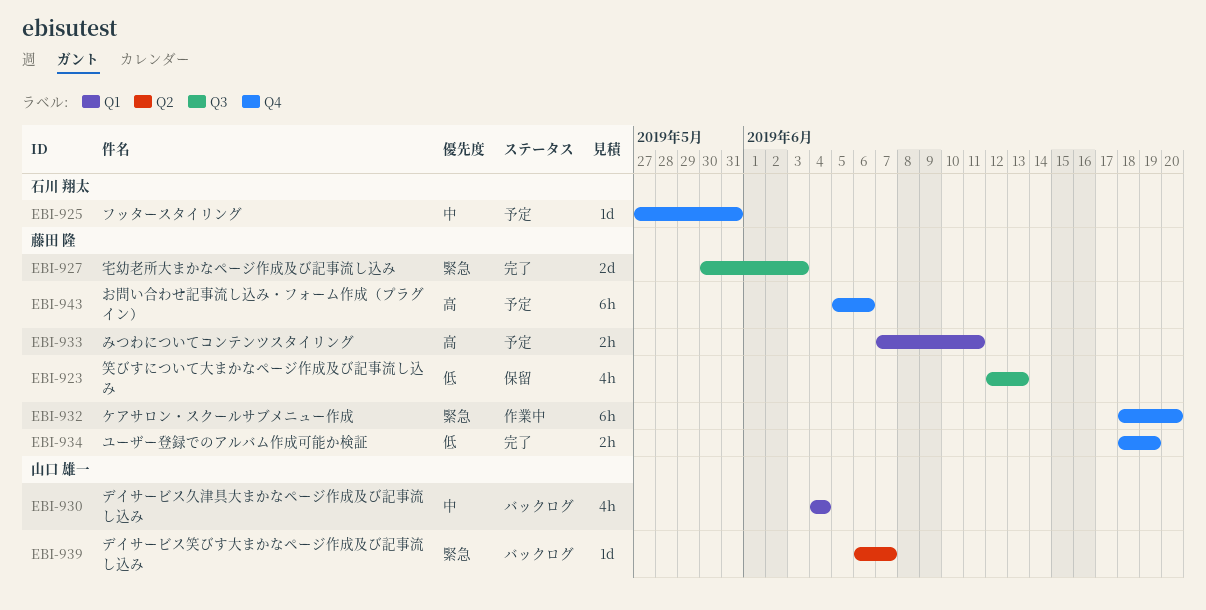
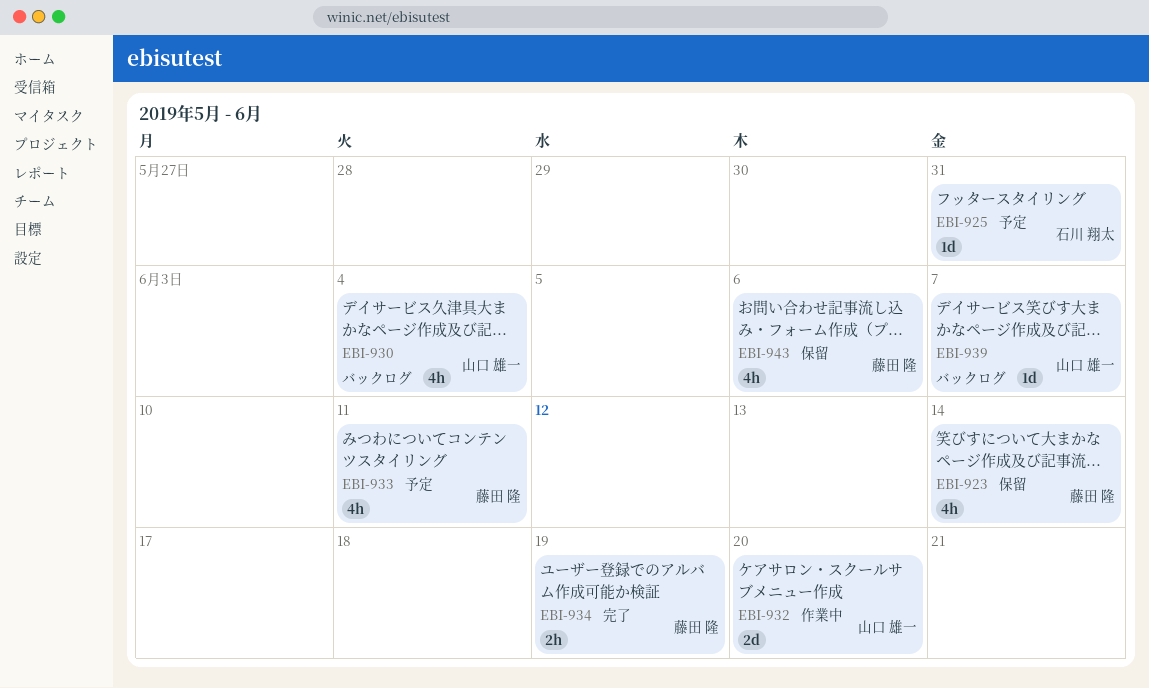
EBI-923, due: Jun 13 -> Jun 14
EBI-927: present -> none
EBI-932, owner: 藤田 隆 -> 山口 雄一
EBI-932, estimate: 6h -> 2d
EBI-933, estimate: 2h -> 4h
EBI-943, status: 予定 -> 保留
EBI-943, estimate: 6h -> 4h

